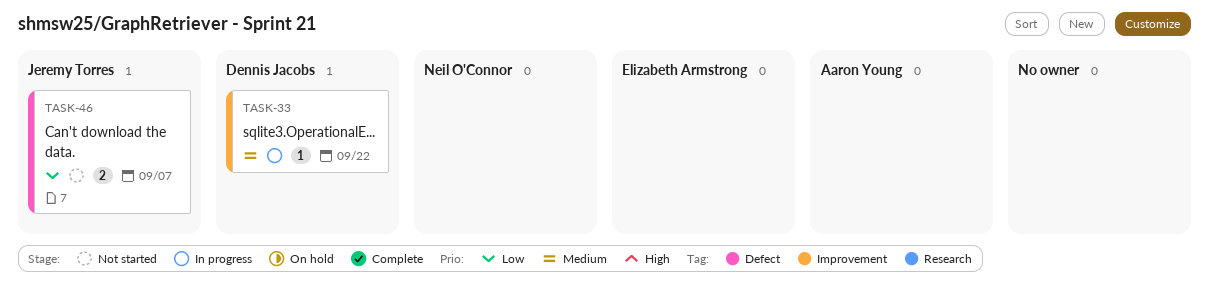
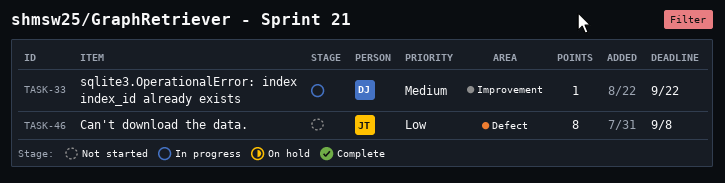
TASK-46, estimate: 2 -> 8
TASK-46, due: Sep 7 -> Sep 8

